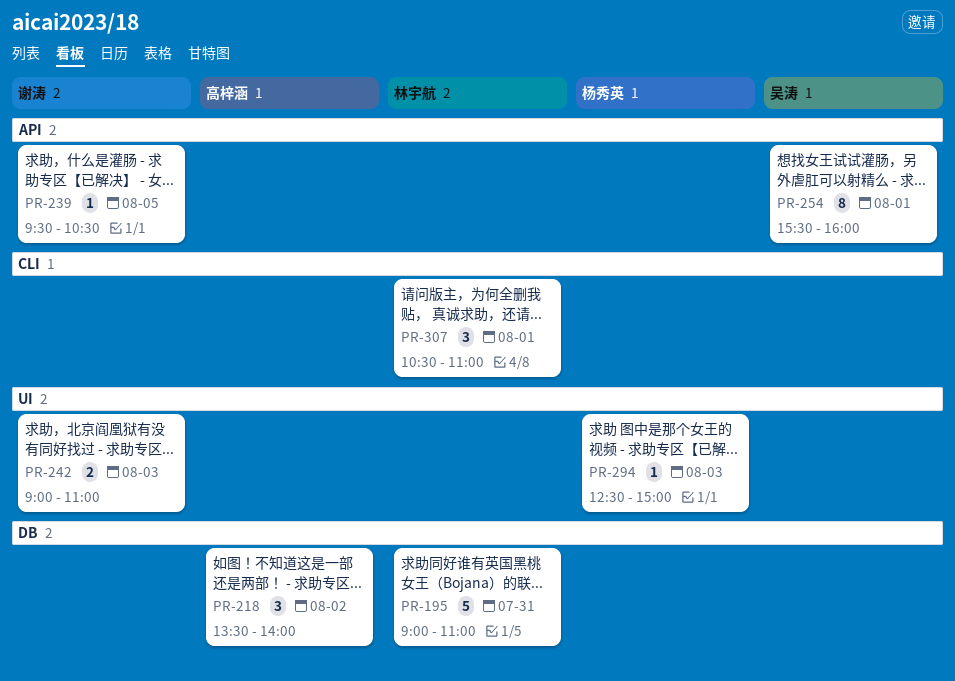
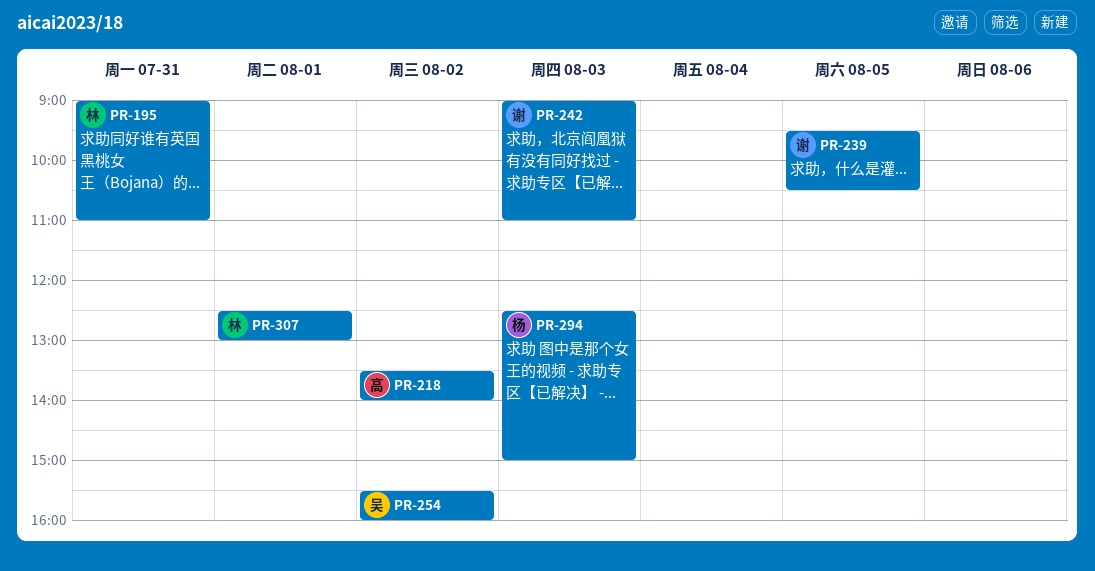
PR-254, day: Aug 1 -> Aug 2
PR-307, begins: 10:30 -> 12:30
PR-307, ends: 11:00 -> 13:00

